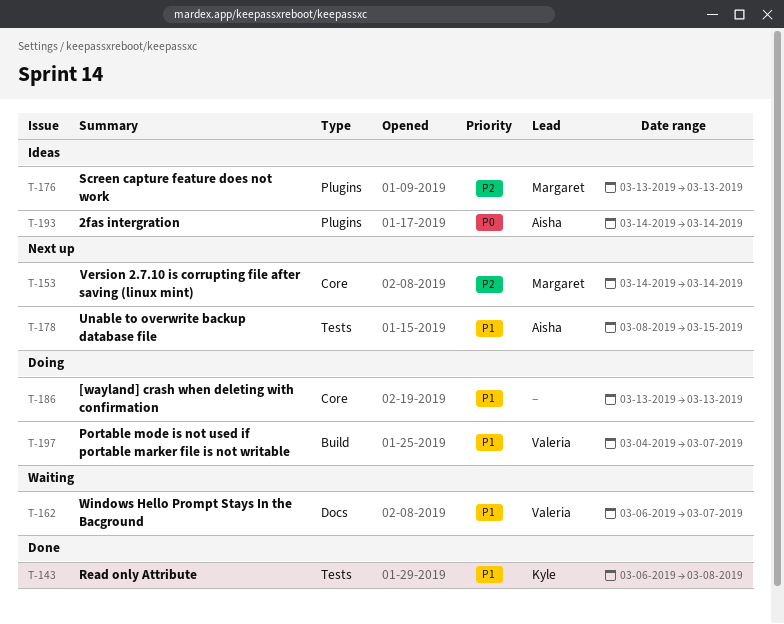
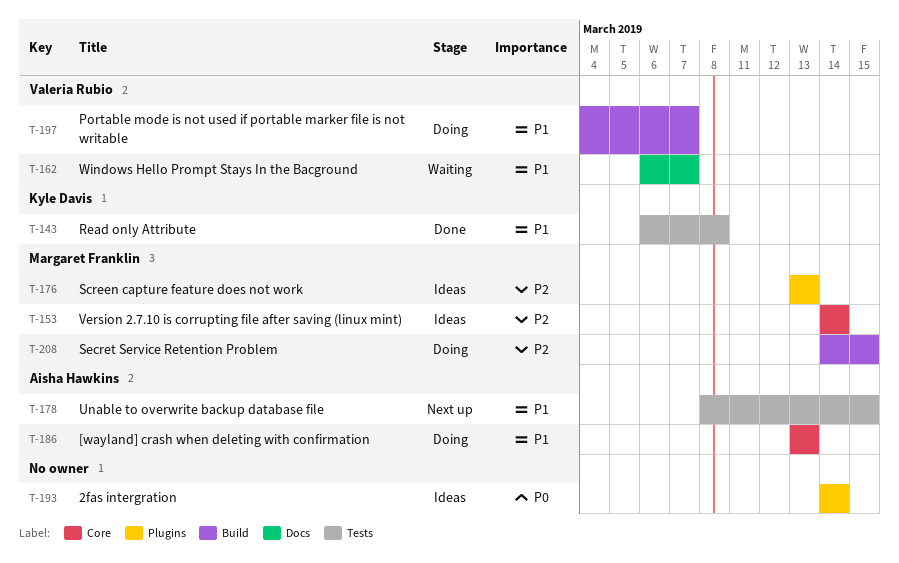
T-153, status: Next up -> Ideas
T-186, owner: none -> Aisha Hawkins
T-193, owner: Aisha Hawkins -> none
T-208: none -> present

